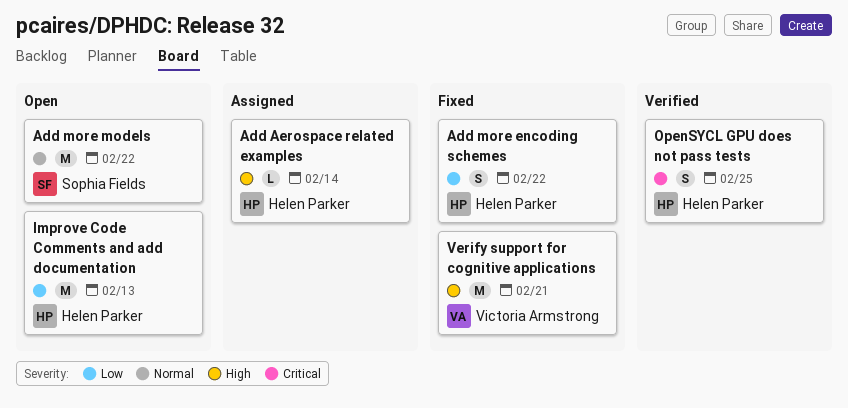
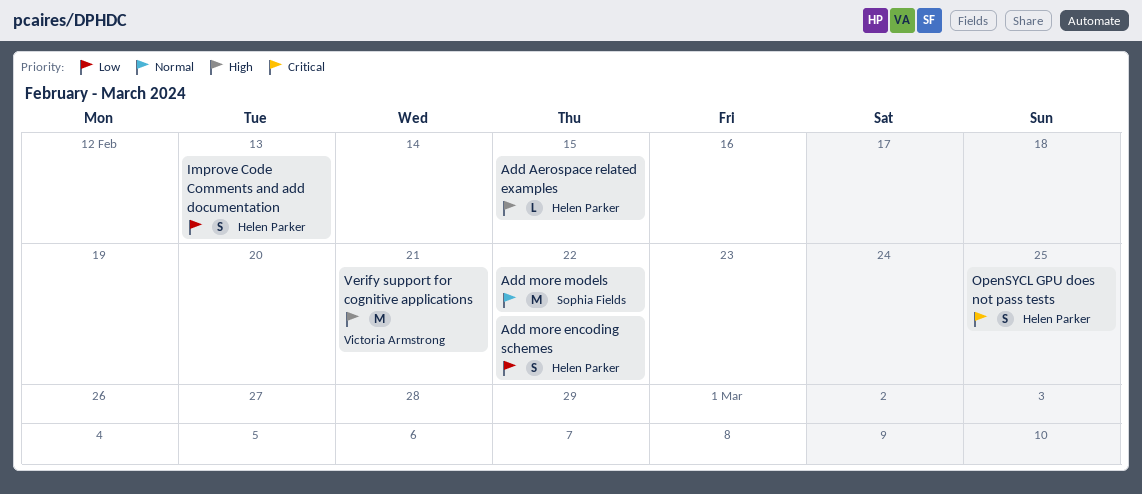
Add Aerospace related examples, due: Feb 14 -> Feb 15
Improve Code Comments and add documentation, estimate: M -> S

